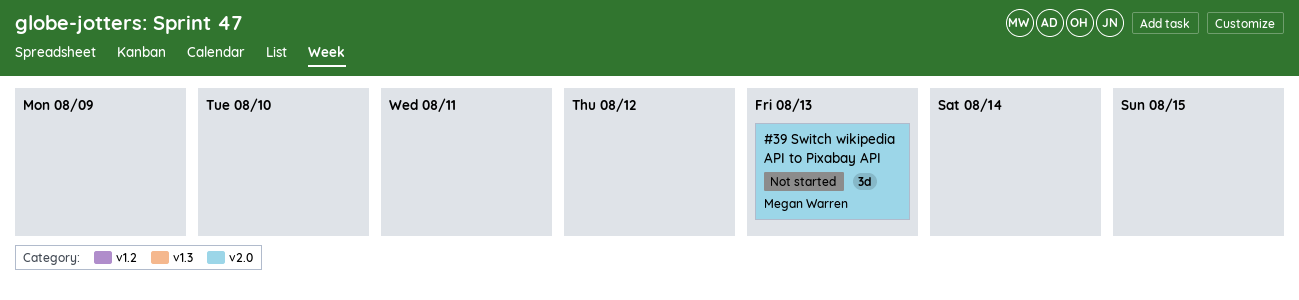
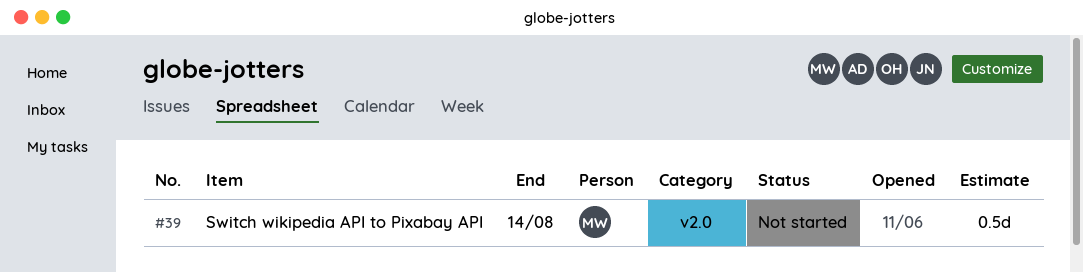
#39, estimate: 3d -> 0.5d
#39, due: Aug 13 -> Aug 14

